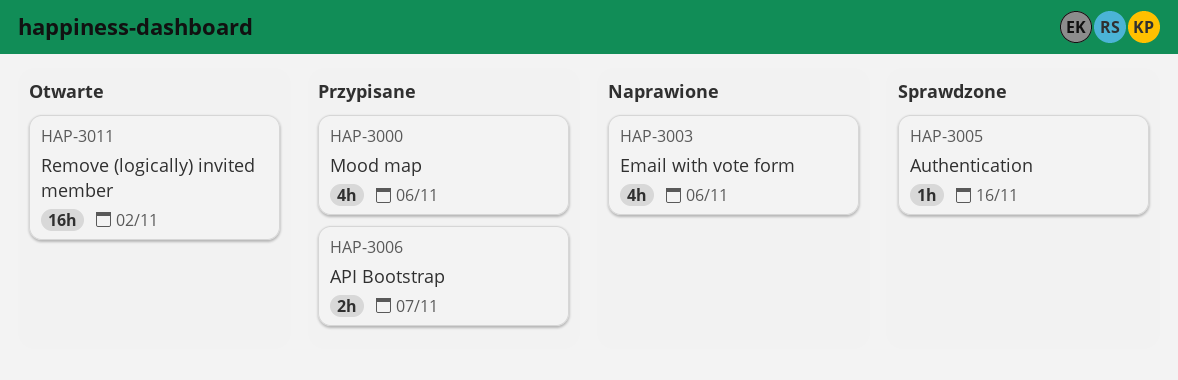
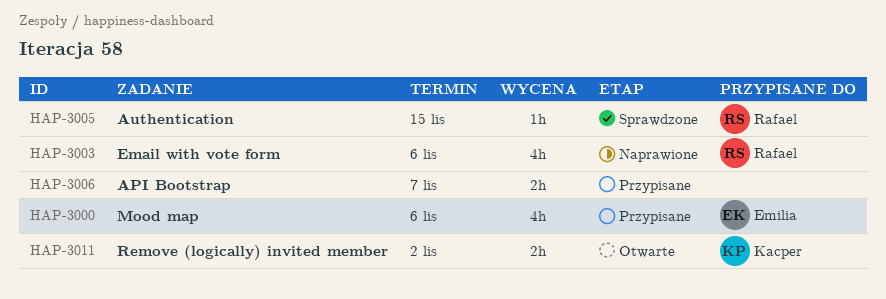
HAP-3005, due: Nov 16 -> Nov 15
HAP-3011, estimate: 16h -> 2h

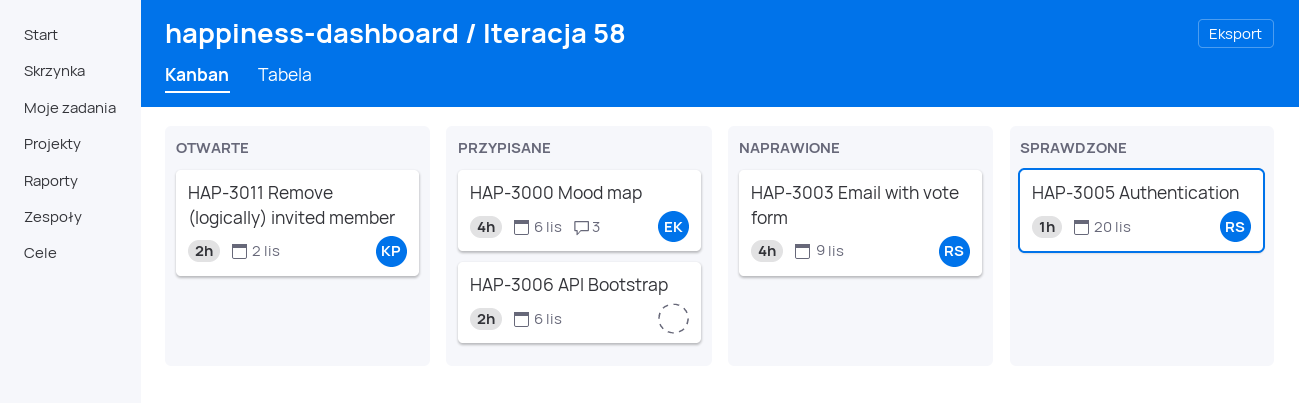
HAP-3003, due: Nov 6 -> Nov 9
HAP-3005, due: Nov 15 -> Nov 20
HAP-3006, due: Nov 7 -> Nov 6

